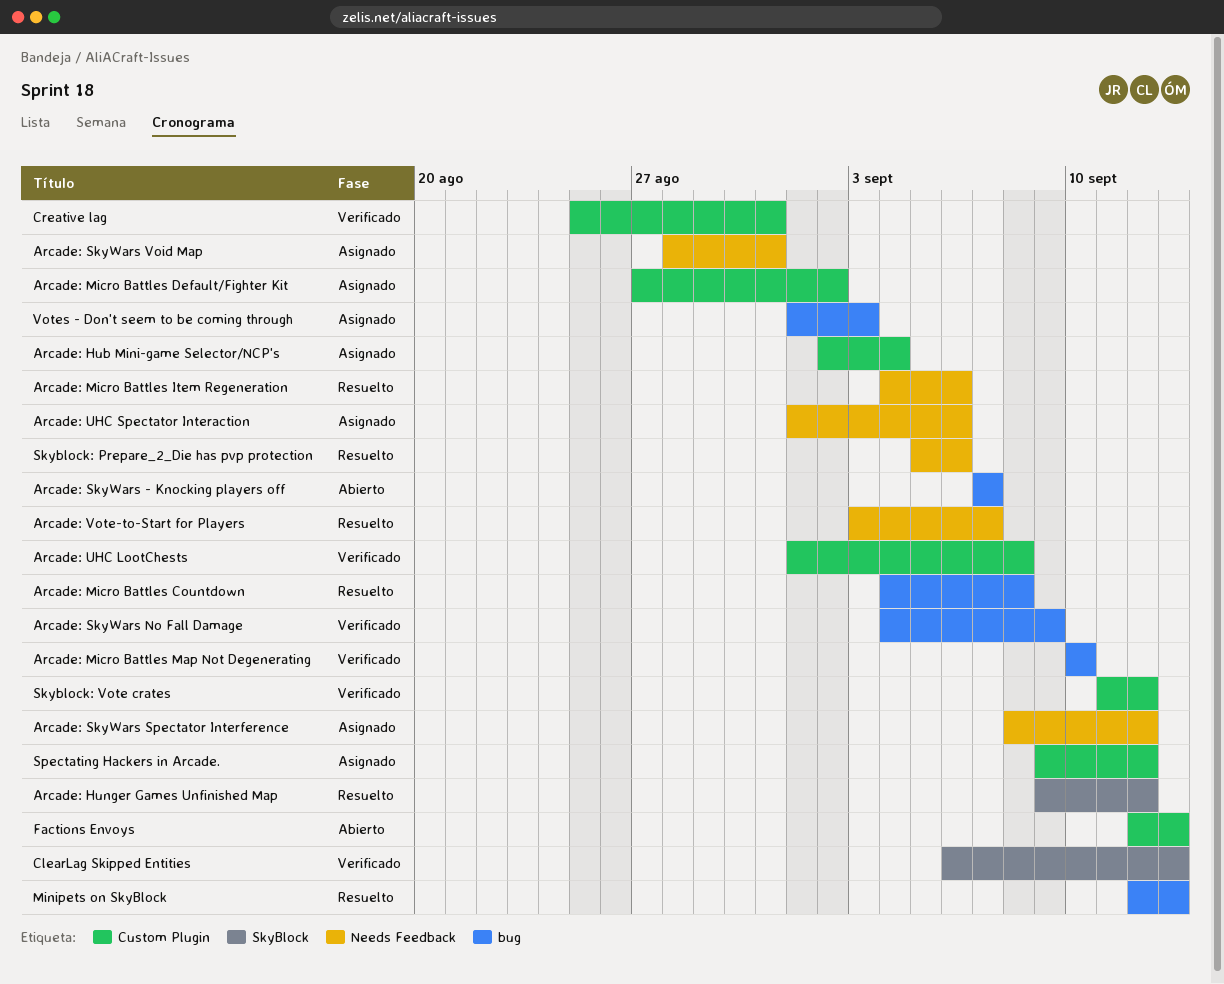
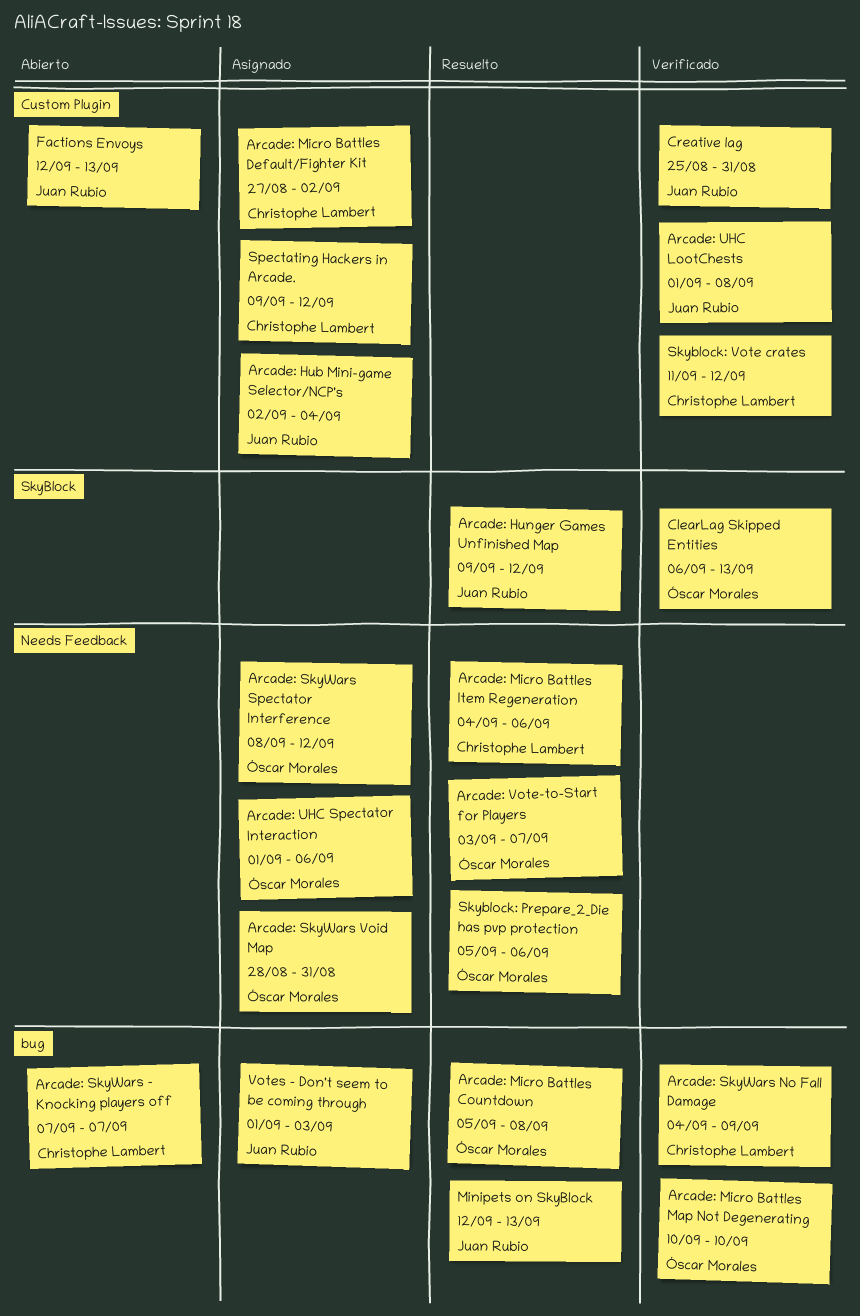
Arcade: Micro Battles Countdown, start: Sep 4 -> Sep 5

